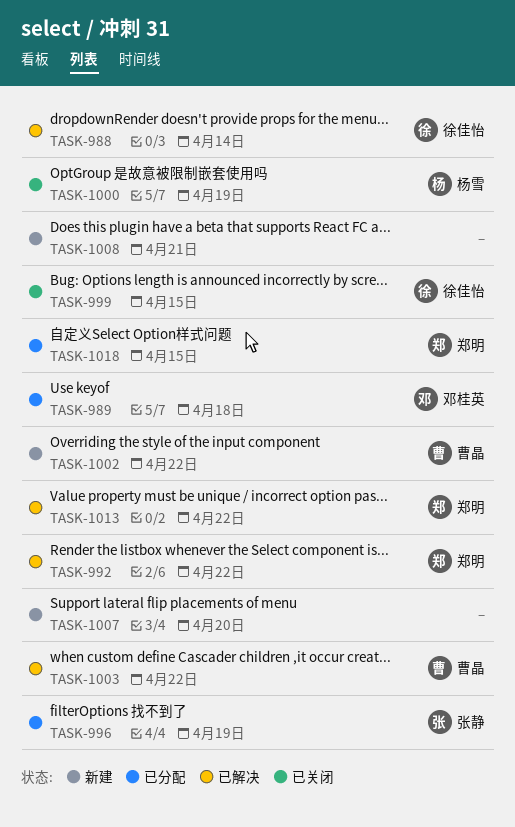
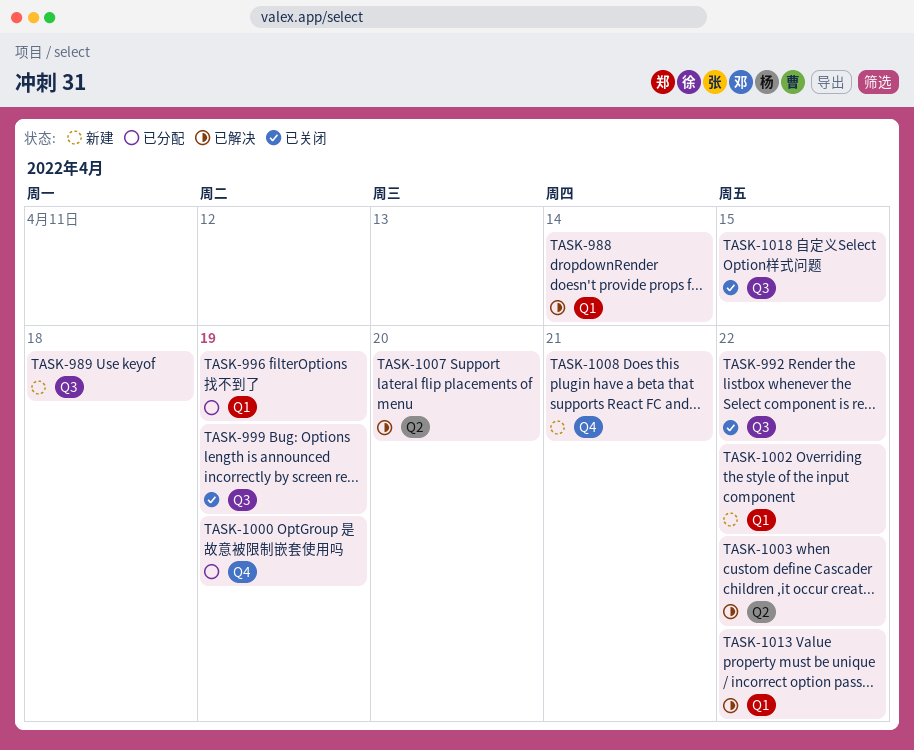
TASK-989, status: 已分配 -> 新建
TASK-992, status: 已解决 -> 已关闭
TASK-999, due: Apr 15 -> Apr 19
TASK-1000, status: 已关闭 -> 已分配
TASK-1007, status: 新建 -> 已解决
TASK-1018, status: 已分配 -> 已关闭

